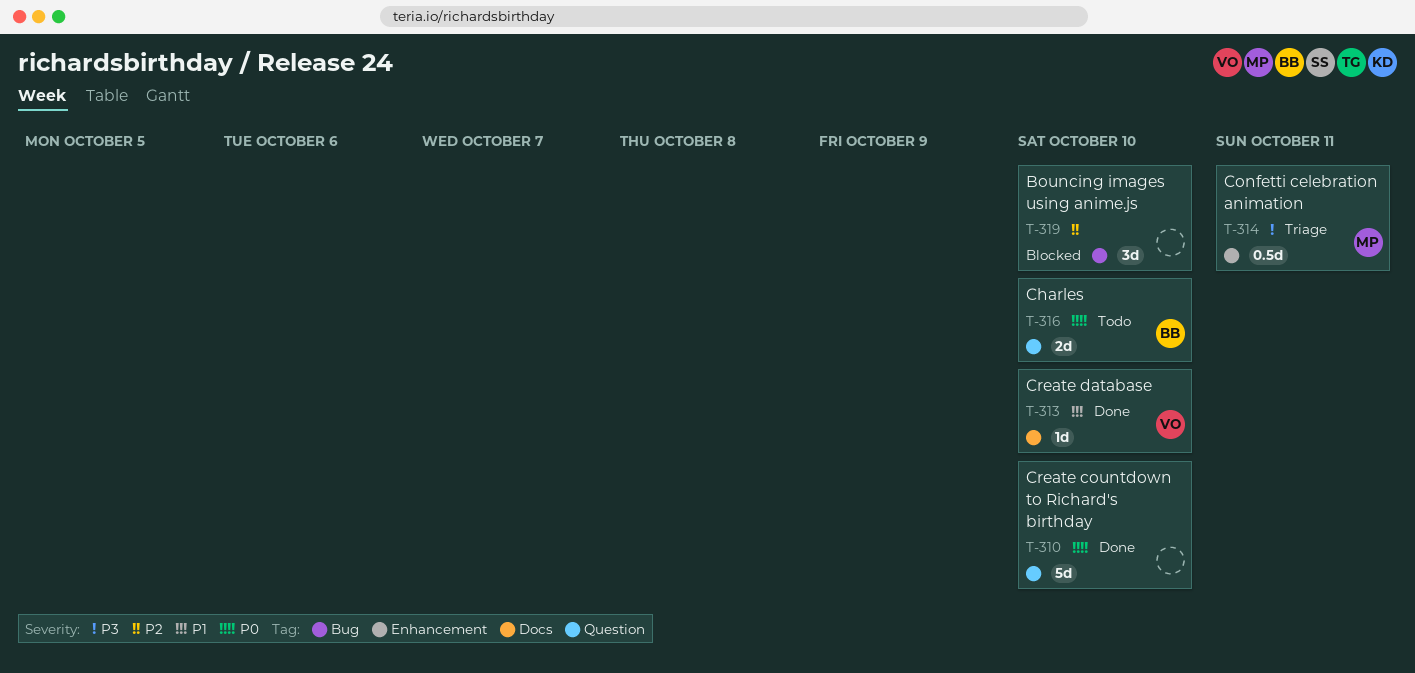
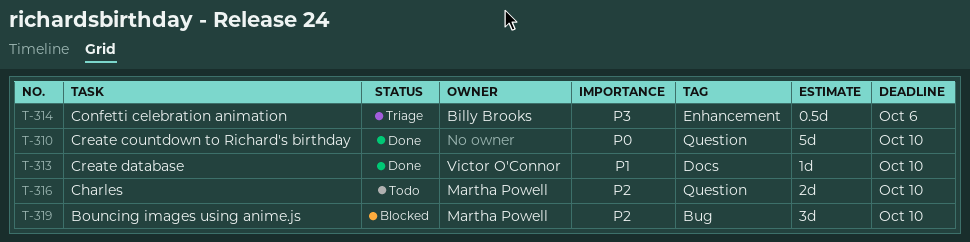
T-314, owner: Martha Powell -> Billy Brooks
T-314, due: Oct 11 -> Oct 6
T-316, owner: Billy Brooks -> Martha Powell
T-316, priority: P0 -> P2
T-319, owner: none -> Martha Powell

